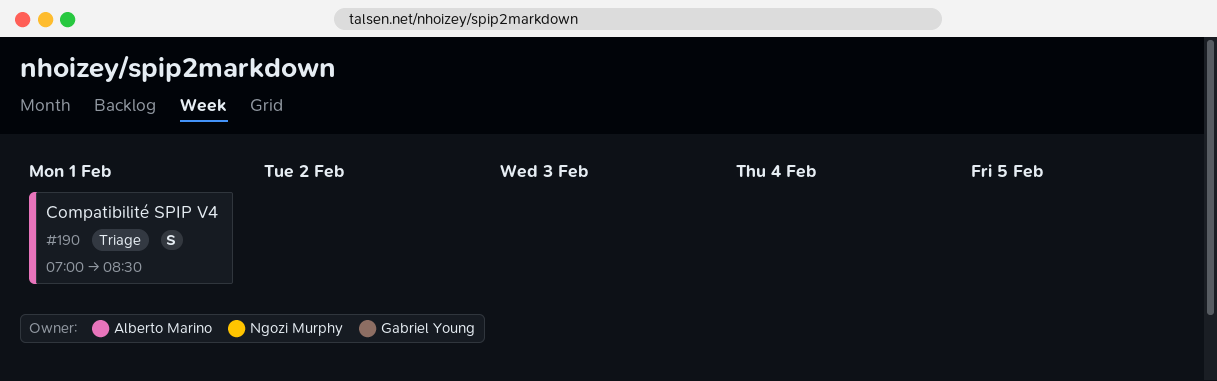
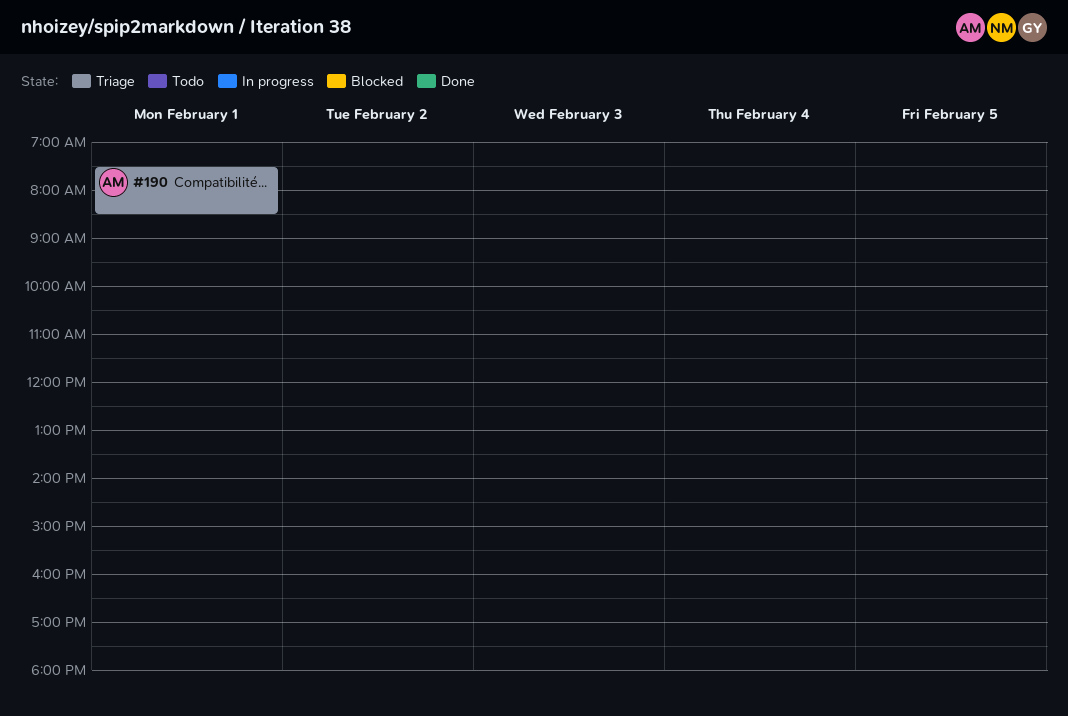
#190, begins: 07:00 -> 07:30

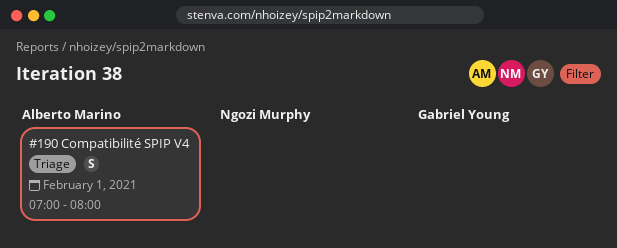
#190, begins: 07:30 -> 07:00
#190, ends: 08:30 -> 08:00

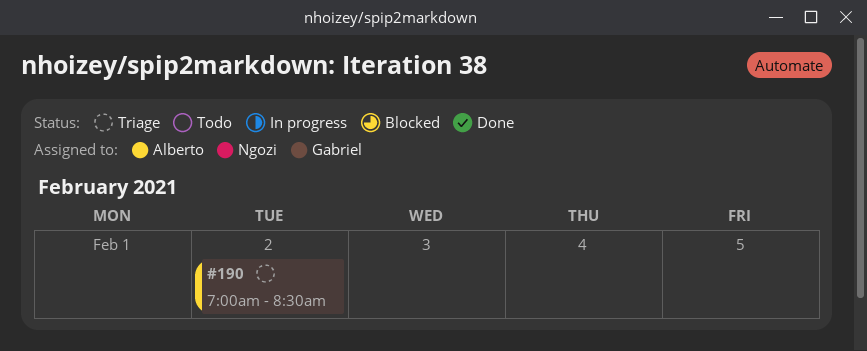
#190, day: Feb 1 -> Feb 2
#190, ends: 08:00 -> 08:30

